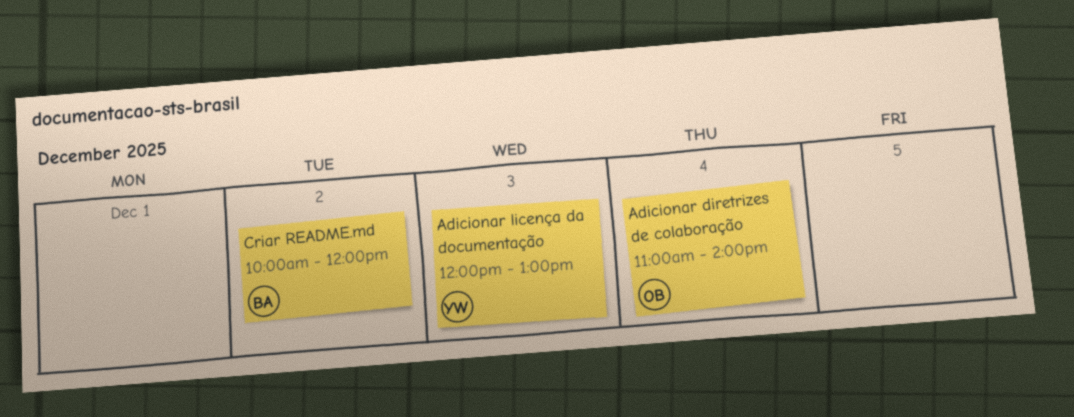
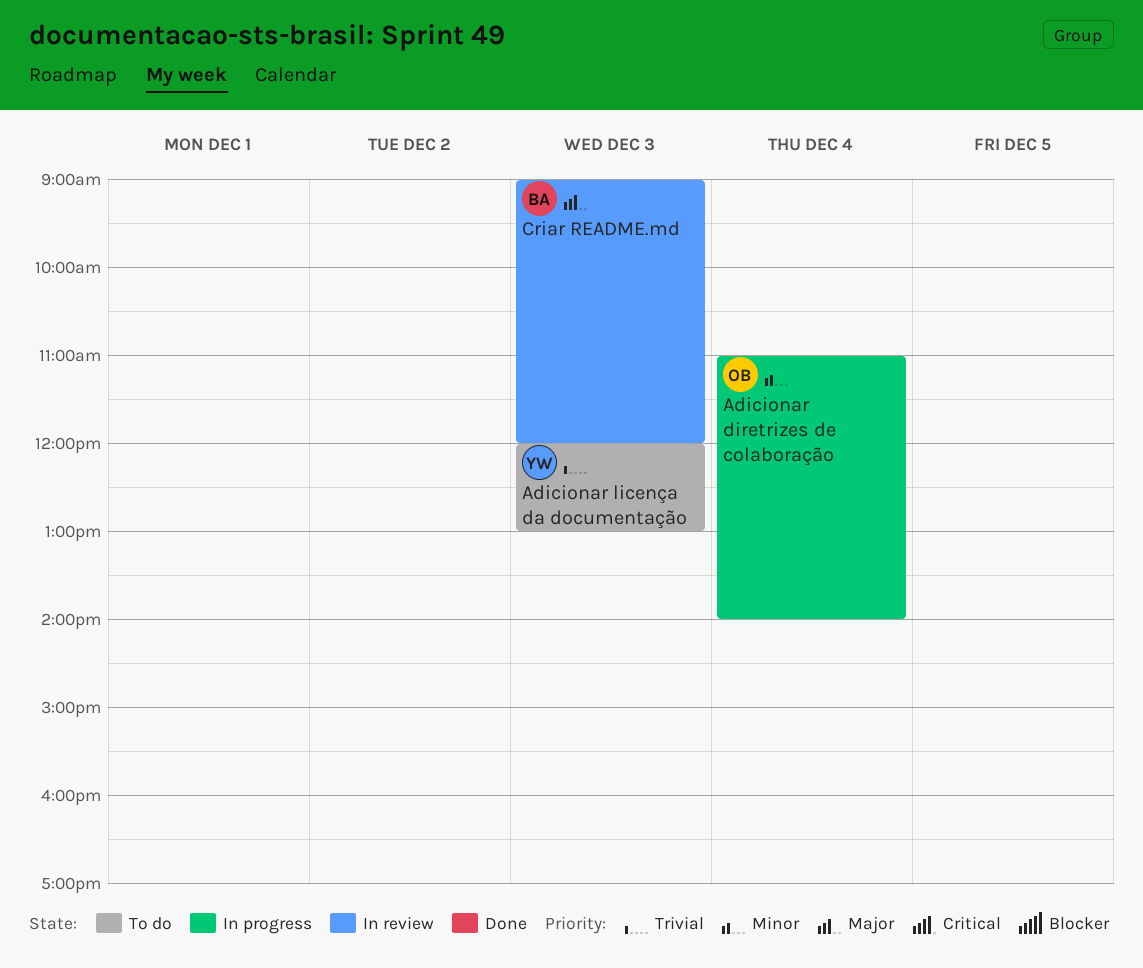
Criar README.md, day: Dec 2 -> Dec 3
Criar README.md, begins: 10:00 -> 09:00

